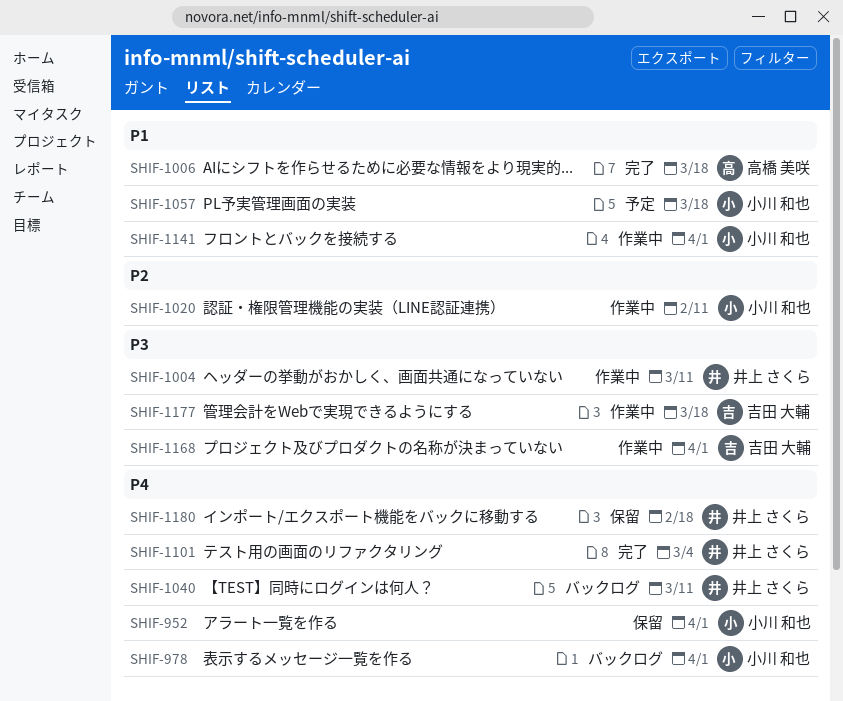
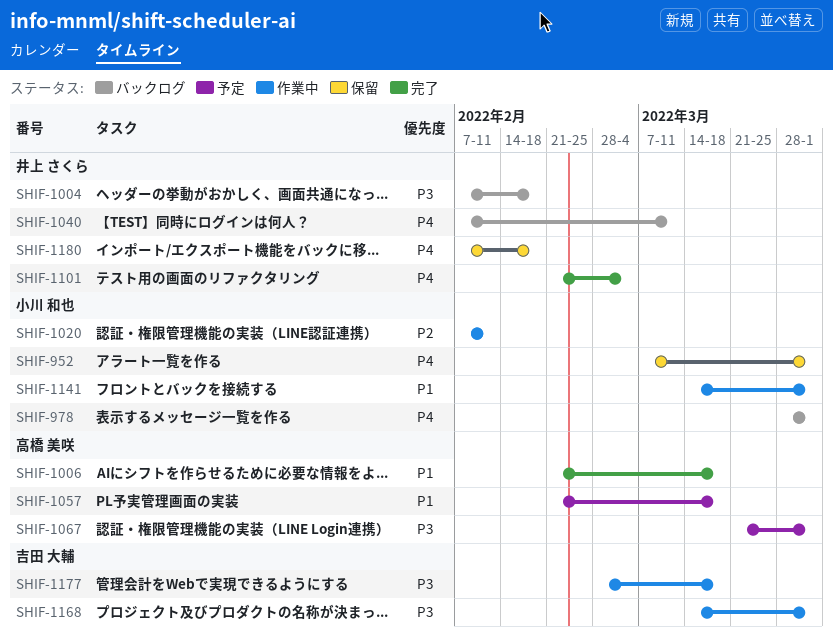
SHIF-1004, status: 作業中 -> バックログ
SHIF-1004, due: Mar 11 -> Feb 18
SHIF-1057, owner: 小川 和也 -> 高橋 美咲
SHIF-1067: none -> present

